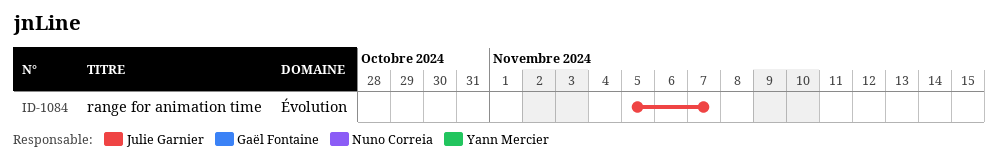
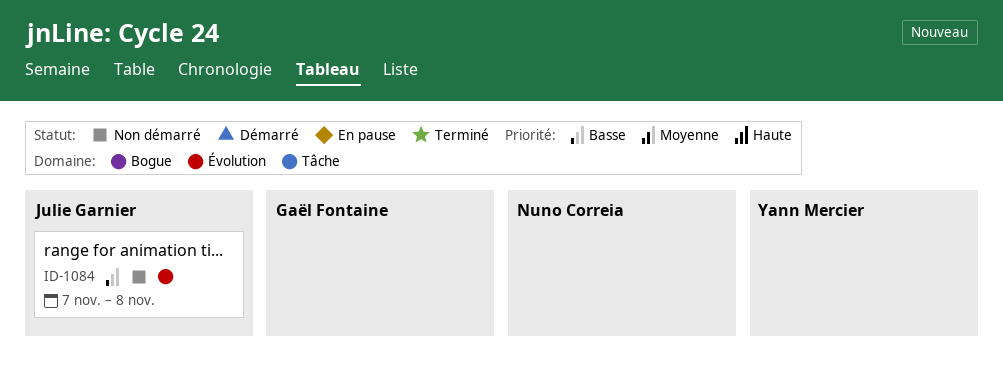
ID-1084, start: Nov 5 -> Nov 7
ID-1084, due: Nov 7 -> Nov 8

